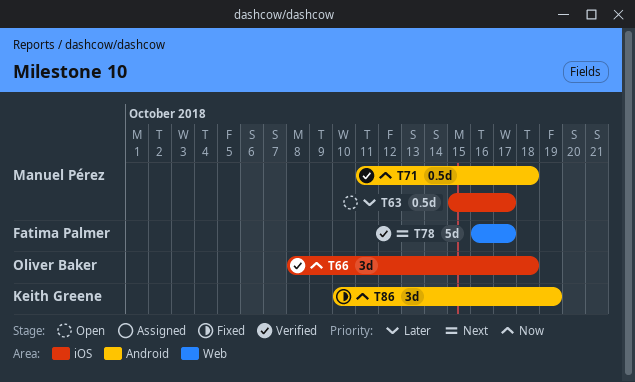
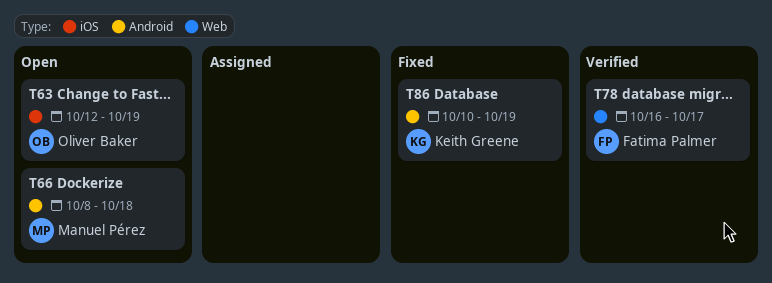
T63, owner: Manuel Pérez -> Oliver Baker
T63, start: Oct 15 -> Oct 12
T63, due: Oct 17 -> Oct 19
T66, status: Verified -> Open
T66, owner: Oliver Baker -> Manuel Pérez
T66, label: iOS -> Android
T71: present -> none

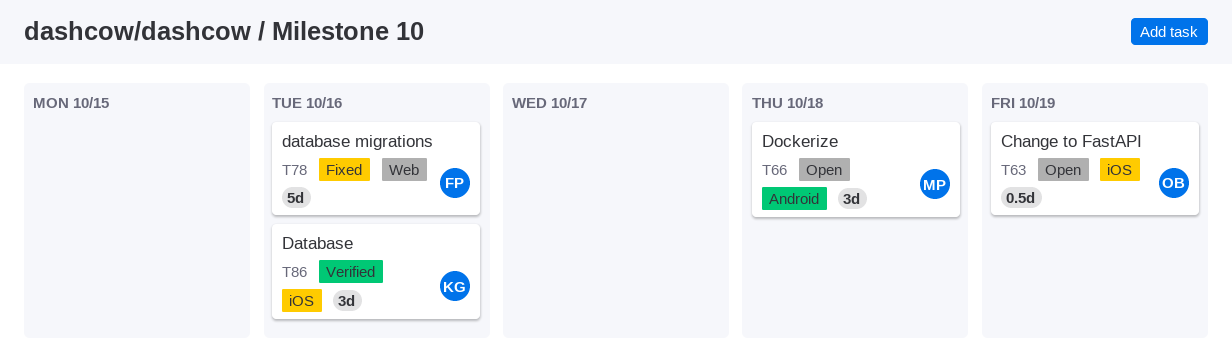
T78, status: Verified -> Fixed
T78, due: Oct 17 -> Oct 16
T86, status: Fixed -> Verified
T86, label: Android -> iOS
T86, due: Oct 19 -> Oct 16

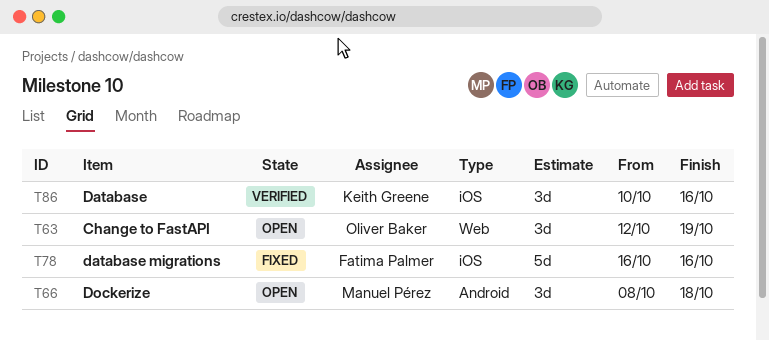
T63, label: iOS -> Web
T63, estimate: 0.5d -> 3d
T78, label: Web -> iOS

